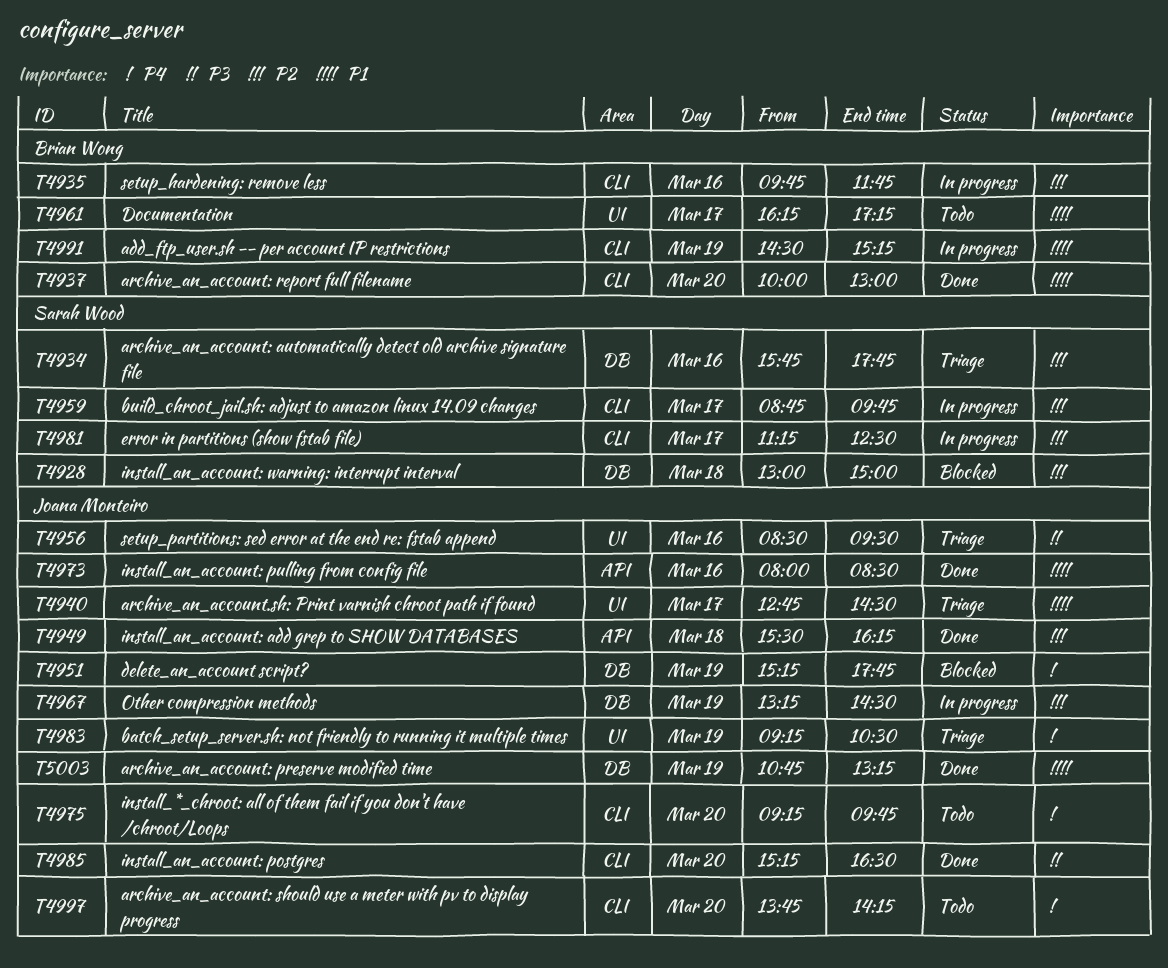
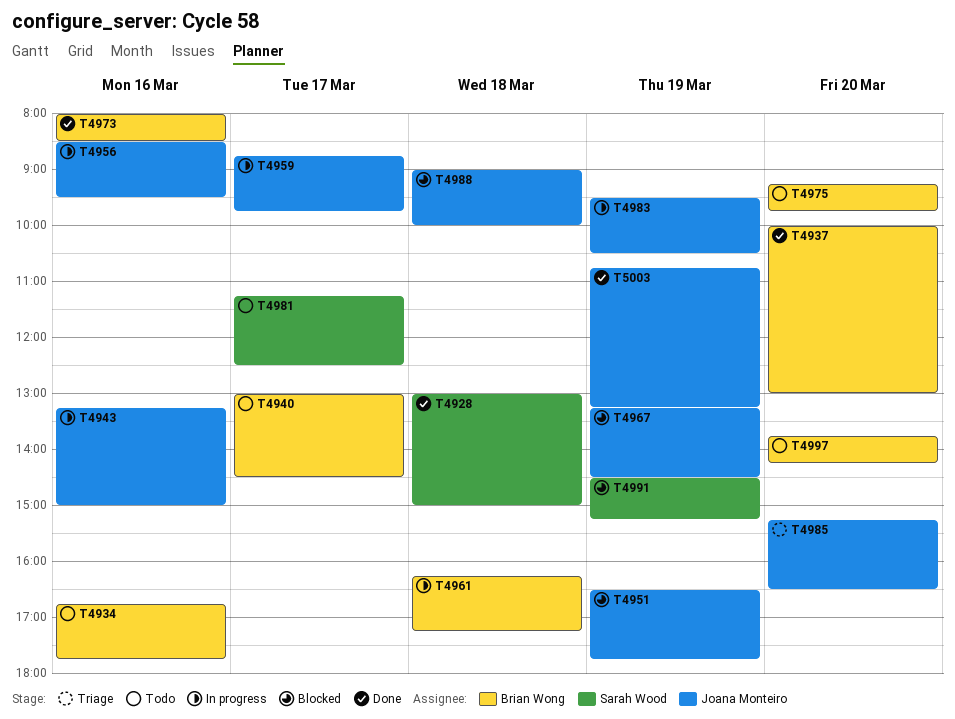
T4928, status: Blocked -> Done
T4934, status: Triage -> Todo
T4934, owner: Sarah Wood -> Brian Wong
T4934, begins: 15:45 -> 16:45
T4935: present -> none
T4940, status: Triage -> Todo
T4940, owner: Joana Monteiro -> Brian Wong
T4940, begins: 12:45 -> 13:00
T4943: none -> present
T4949: present -> none
T4951, begins: 15:15 -> 16:30
T4956, status: Triage -> In progress
T4959, owner: Sarah Wood -> Joana Monteiro
T4961, status: Todo -> In progress
T4961, day: Mar 17 -> Mar 18
T4967, status: In progress -> Blocked
T4973, owner: Joana Monteiro -> Brian Wong
T4975, owner: Joana Monteiro -> Brian Wong
T4981, status: In progress -> Todo
T4983, status: Triage -> In progress
T4983, begins: 09:15 -> 09:30
T4985, status: Done -> Triage
T4988: none -> present
T4991, status: In progress -> Blocked
T4991, owner: Brian Wong -> Sarah Wood
T4997, owner: Joana Monteiro -> Brian Wong

